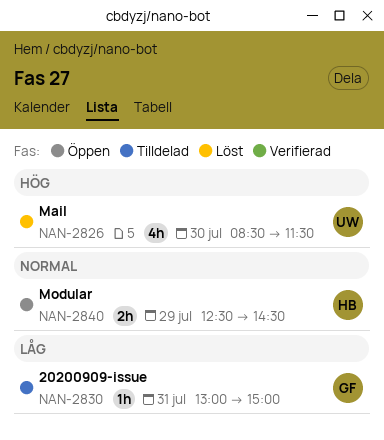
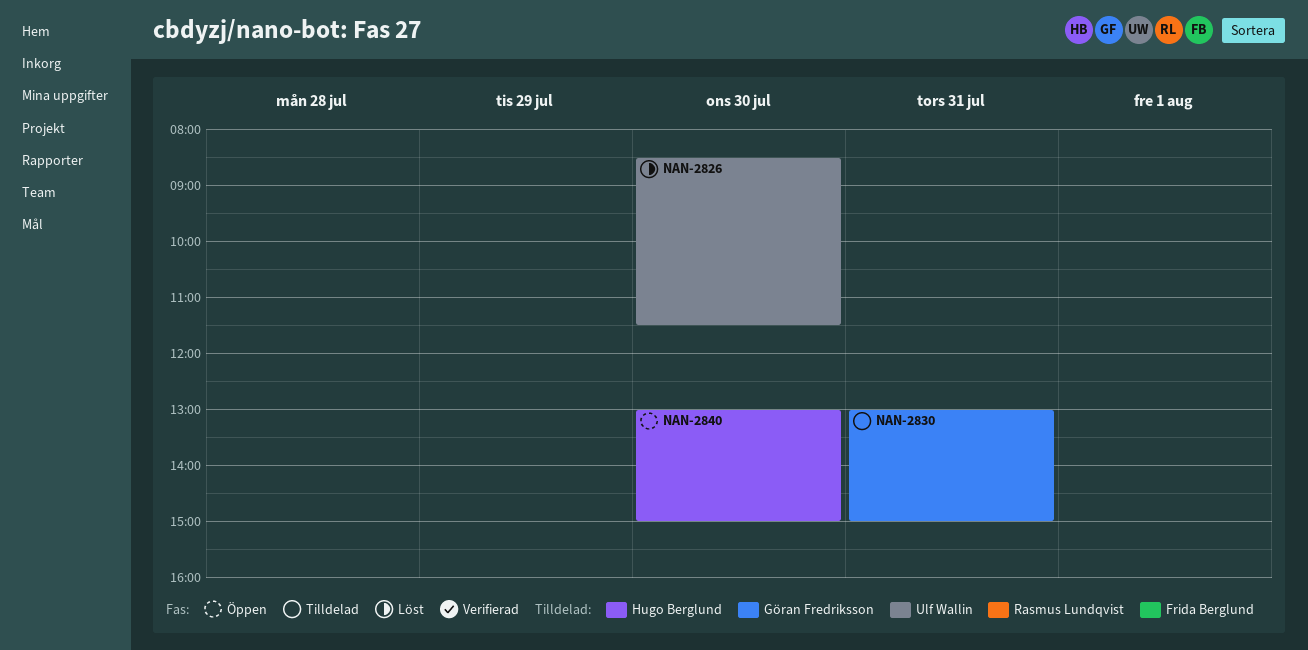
NAN-2840, day: Jul 29 -> Jul 30
NAN-2840, begins: 12:30 -> 13:00
NAN-2840, ends: 14:30 -> 15:00

